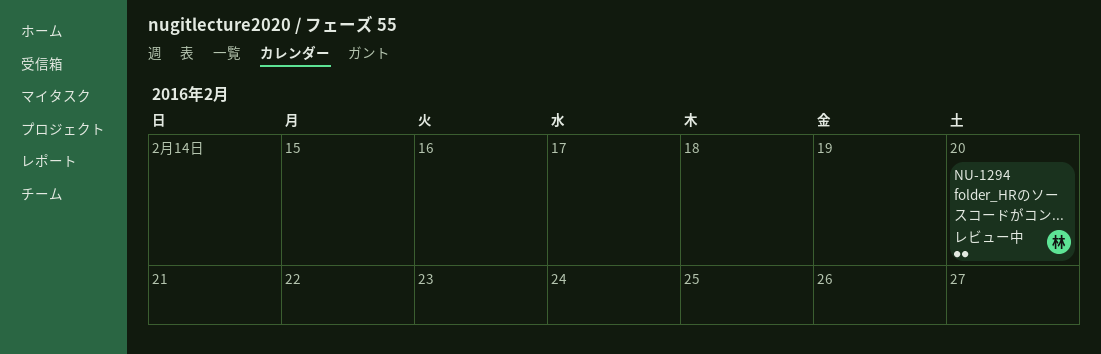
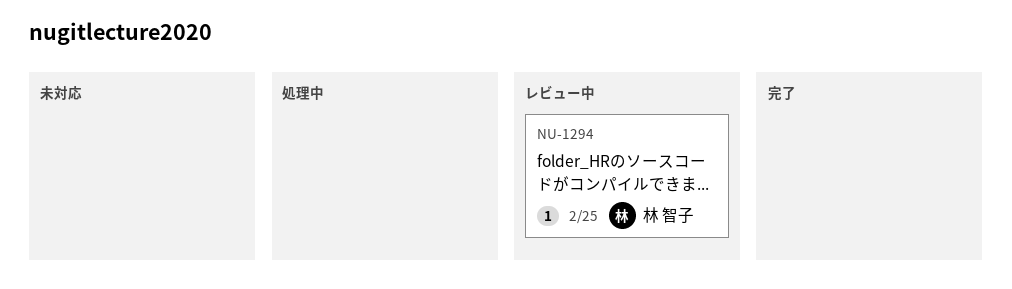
NU-1294, estimate: 2 -> 1
NU-1294, due: Feb 20 -> Feb 25

